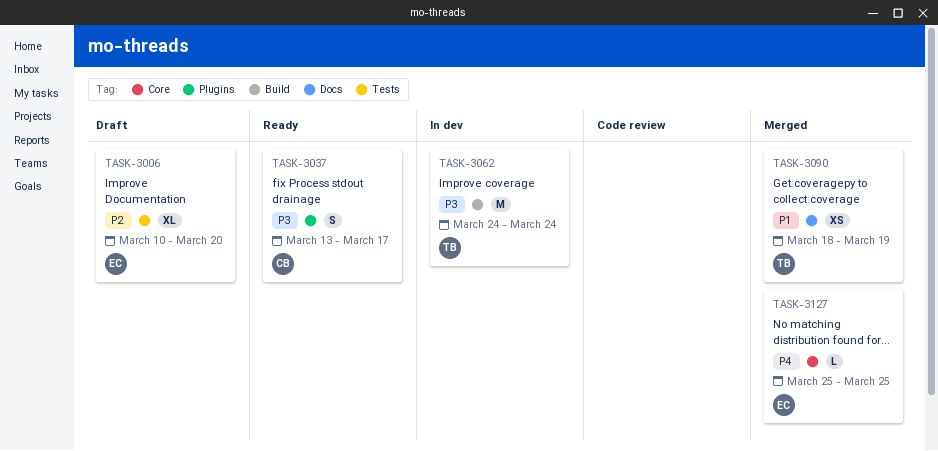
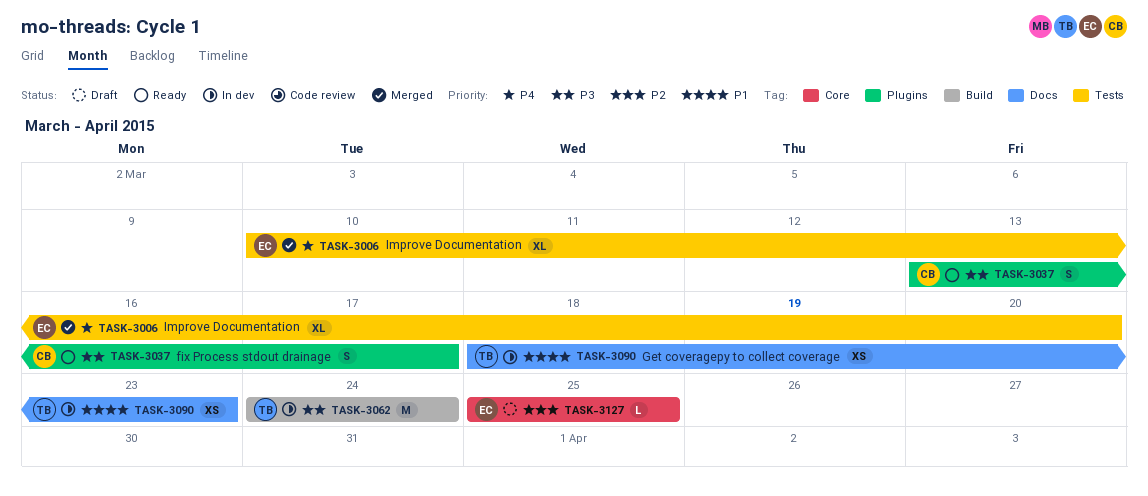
TASK-3006, status: Draft -> Merged
TASK-3006, priority: P2 -> P4
TASK-3090, status: Merged -> In dev
TASK-3090, due: Mar 19 -> Mar 23
TASK-3127, status: Merged -> Draft
TASK-3127, priority: P4 -> P2

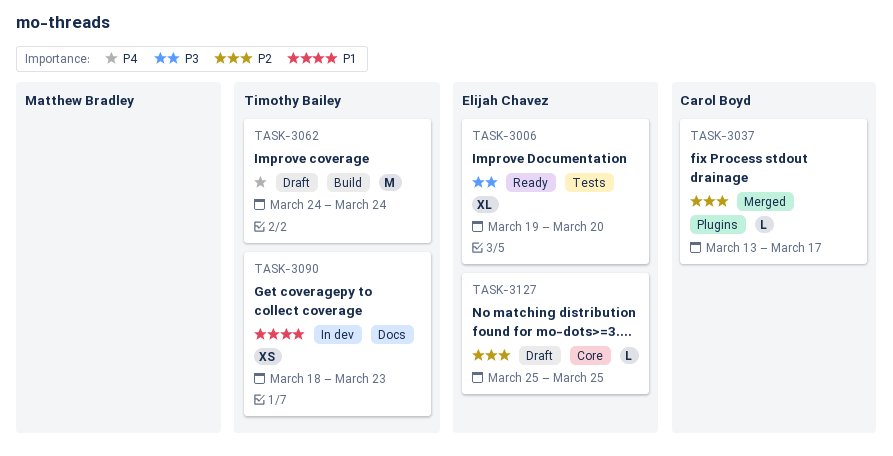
TASK-3006, status: Merged -> Ready
TASK-3006, priority: P4 -> P3
TASK-3006, start: Mar 10 -> Mar 19
TASK-3037, status: Ready -> Merged
TASK-3037, priority: P3 -> P2
TASK-3037, estimate: S -> L
TASK-3062, status: In dev -> Draft
TASK-3062, priority: P3 -> P4

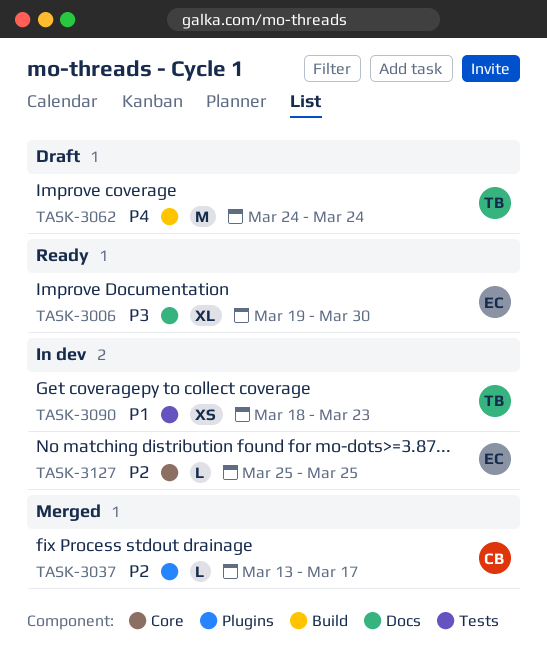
TASK-3006, label: Tests -> Docs
TASK-3006, due: Mar 20 -> Mar 30
TASK-3090, label: Docs -> Tests
TASK-3127, status: Draft -> In dev

